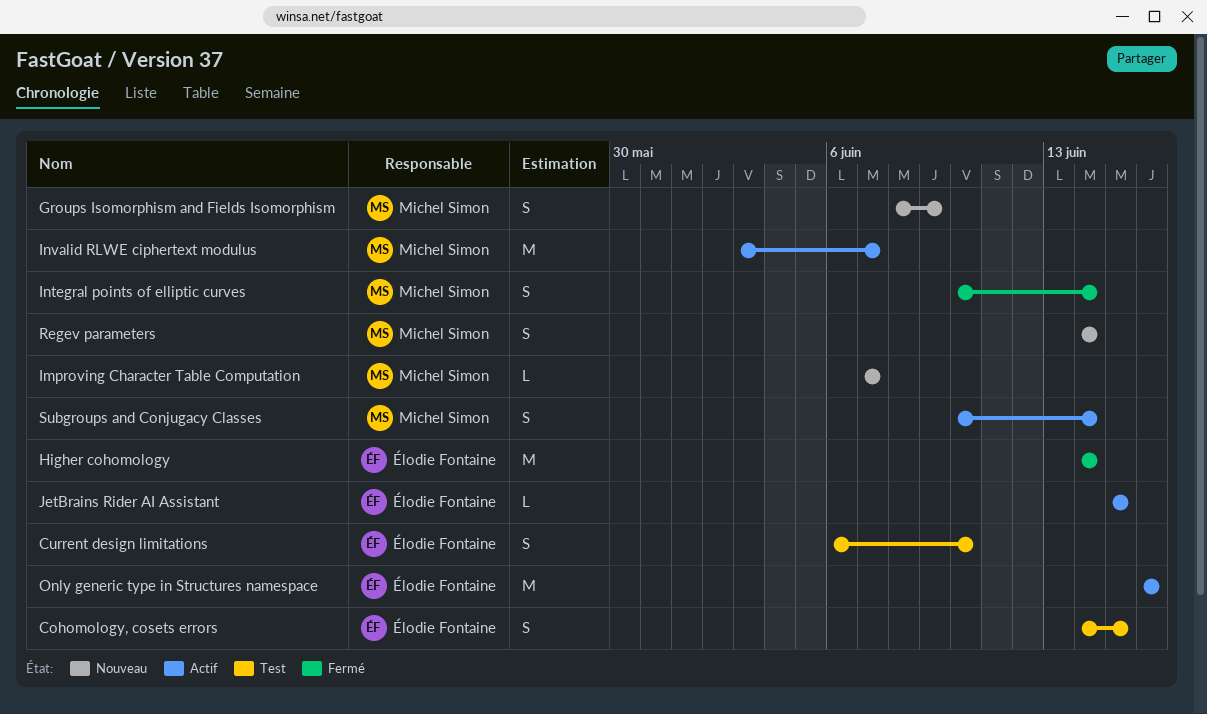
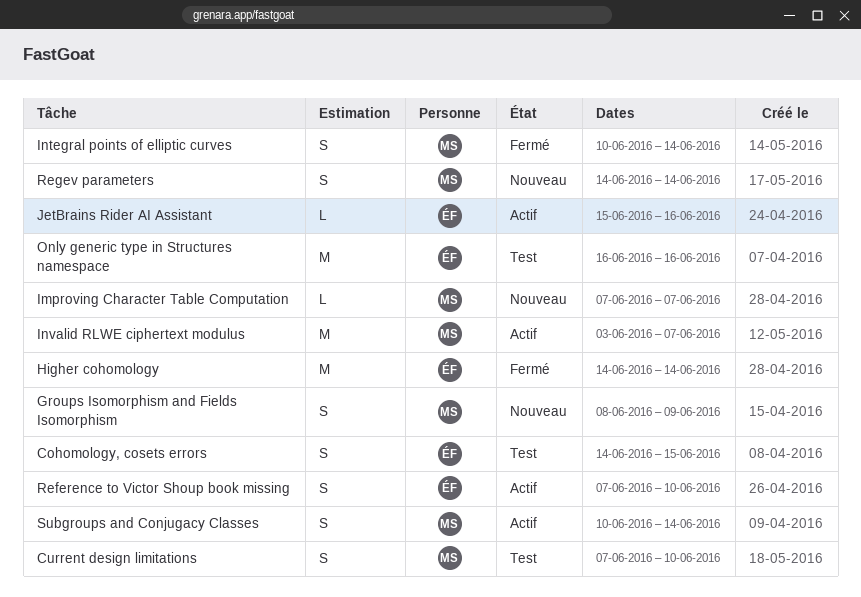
Current design limitations, owner: Élodie Fontaine -> Michel Simon
Current design limitations, start: Jun 6 -> Jun 7
JetBrains Rider AI Assistant, due: Jun 15 -> Jun 16
Only generic type in Structures namespace, status: Actif -> Test
Reference to Victor Shoup book missing: none -> present

